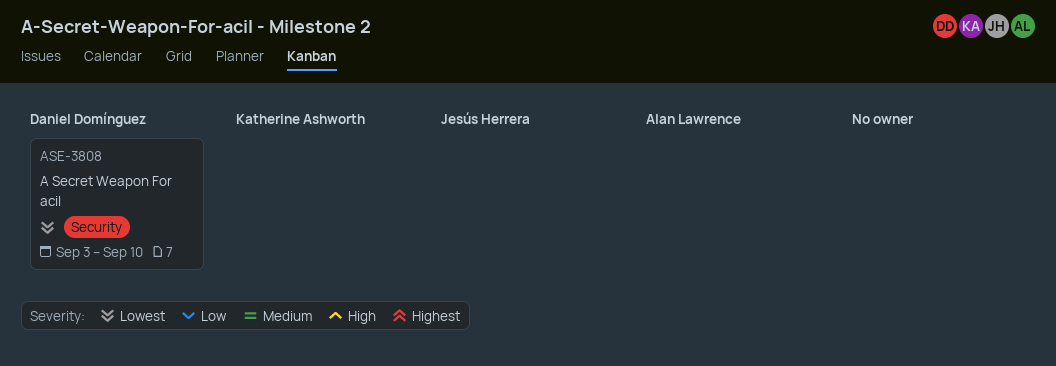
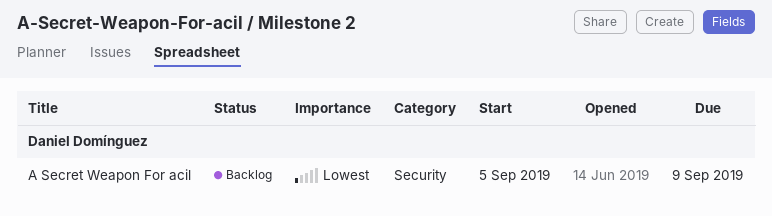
A Secret Weapon For acil, start: Sep 3 -> Sep 5
A Secret Weapon For acil, due: Sep 10 -> Sep 9

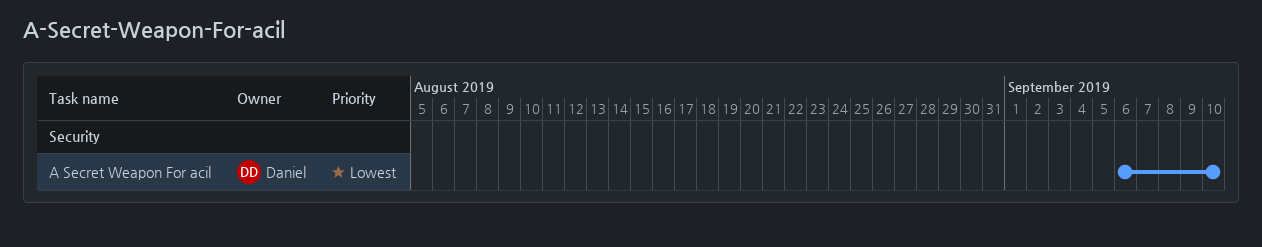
A Secret Weapon For acil, start: Sep 5 -> Sep 6
A Secret Weapon For acil, due: Sep 9 -> Sep 10

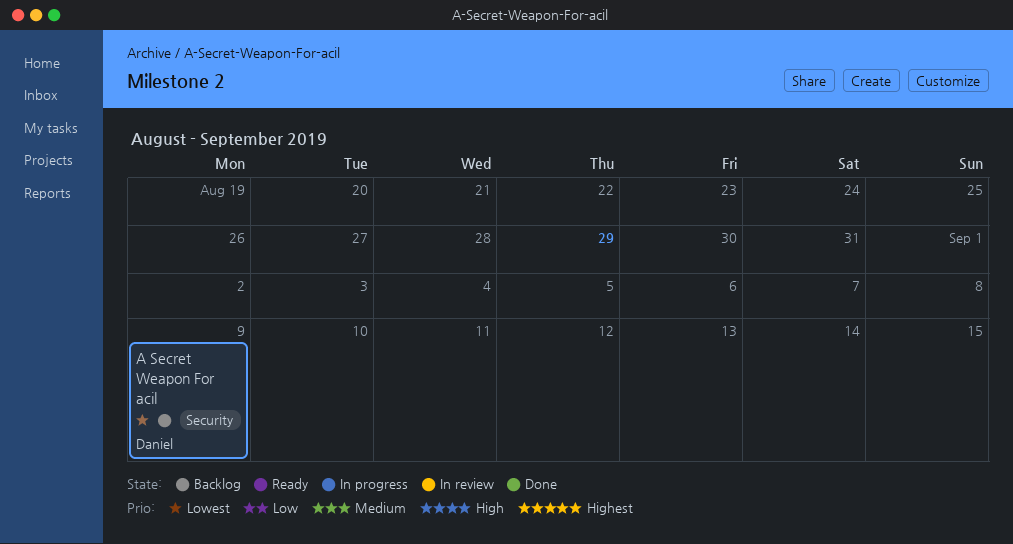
A Secret Weapon For acil, due: Sep 10 -> Sep 9

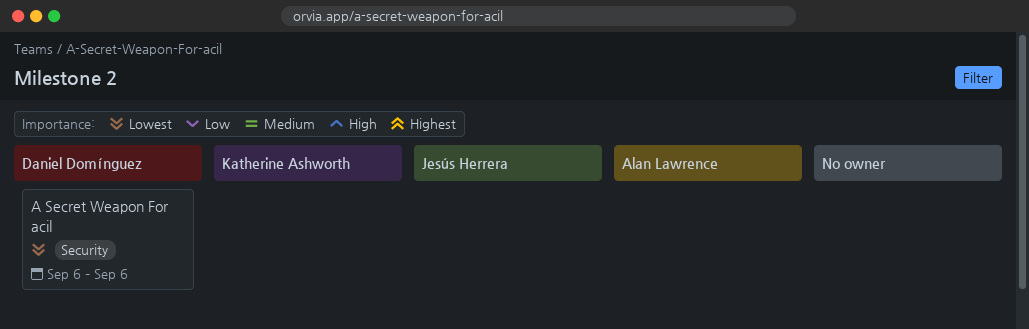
A Secret Weapon For acil, due: Sep 9 -> Sep 6

